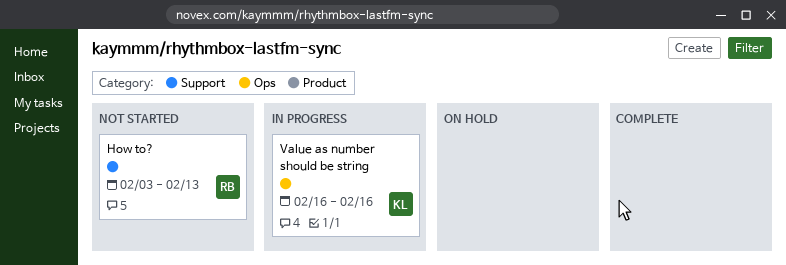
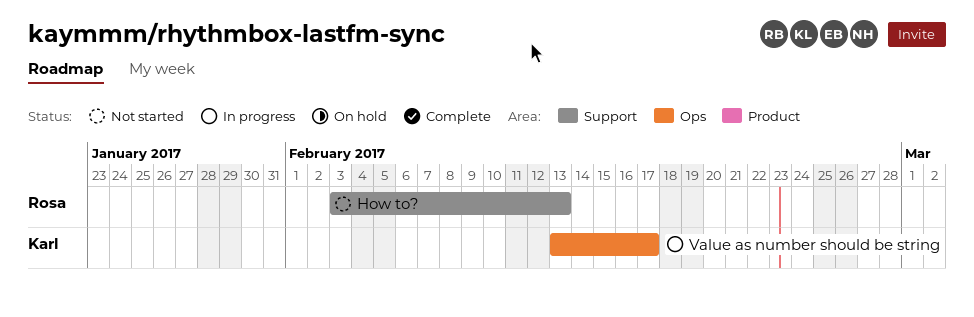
Value as number should be string, start: Feb 16 -> Feb 13
Value as number should be string, due: Feb 16 -> Feb 17

